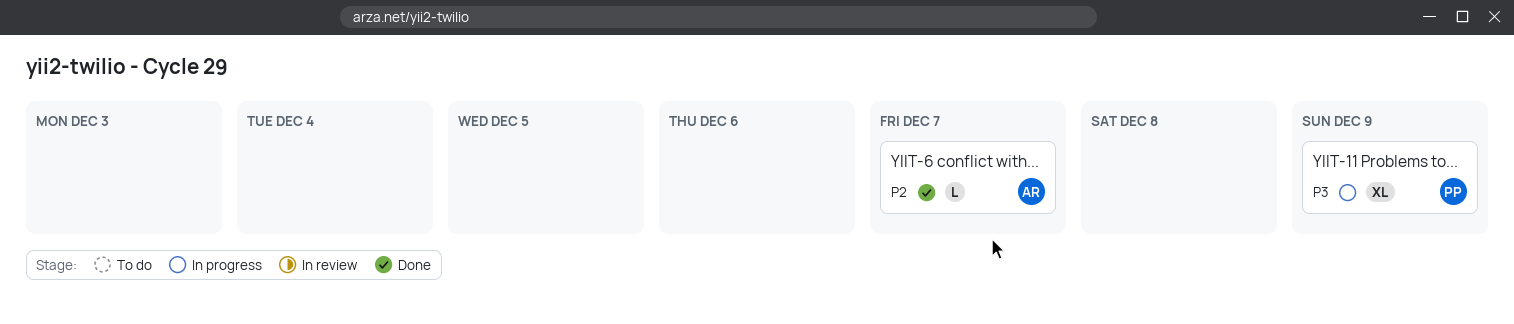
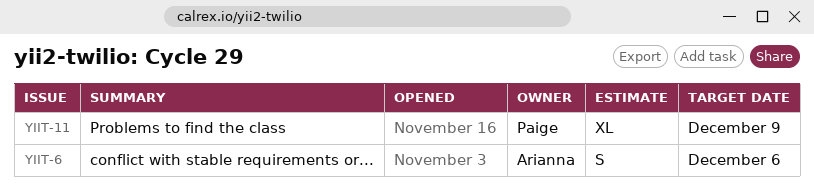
YIIT-6, estimate: L -> S
YIIT-6, due: Dec 7 -> Dec 6

